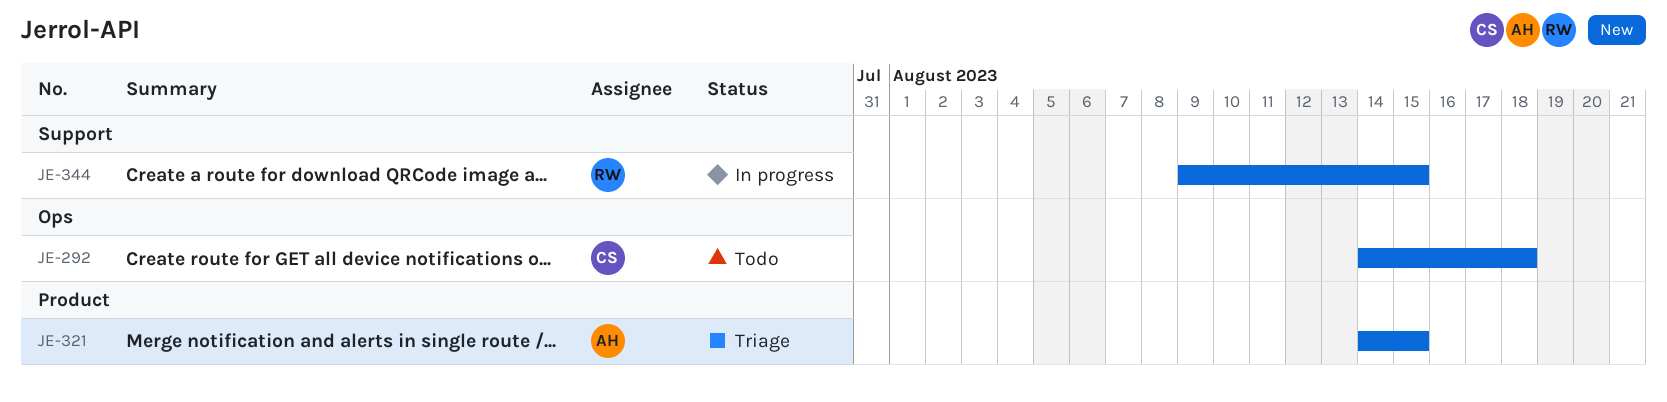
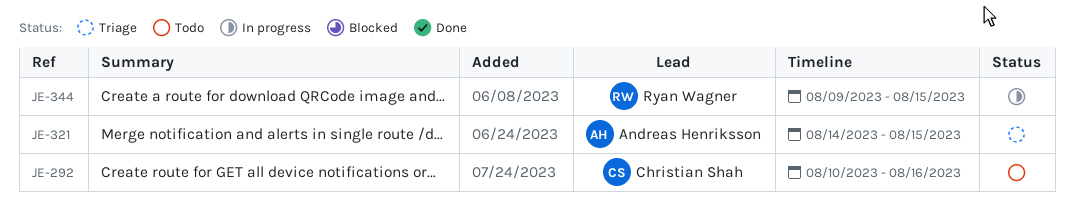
JE-292, start: Aug 14 -> Aug 10
JE-292, due: Aug 18 -> Aug 16

